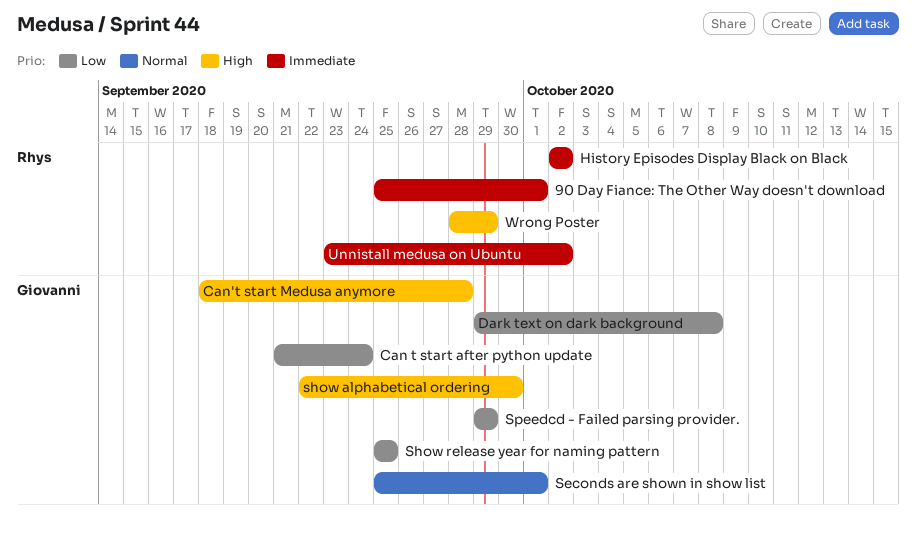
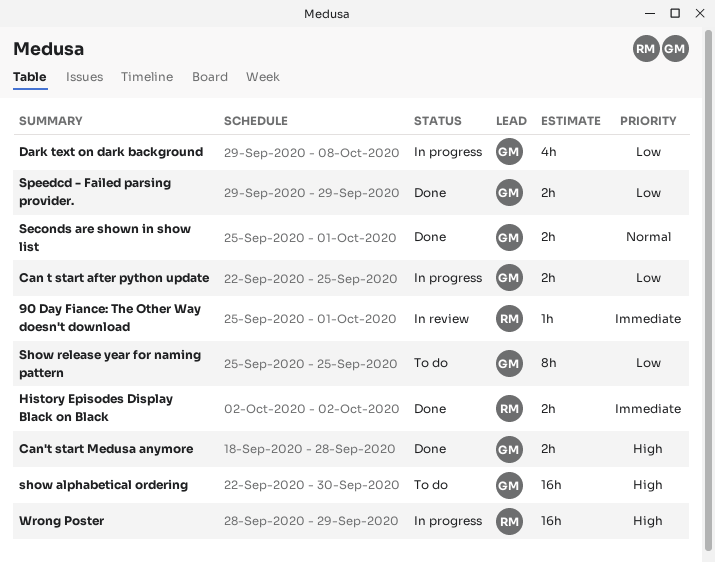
Can t start after python update, start: Sep 21 -> Sep 22
Can t start after python update, due: Sep 24 -> Sep 25
Unnistall medusa on Ubuntu: present -> none

